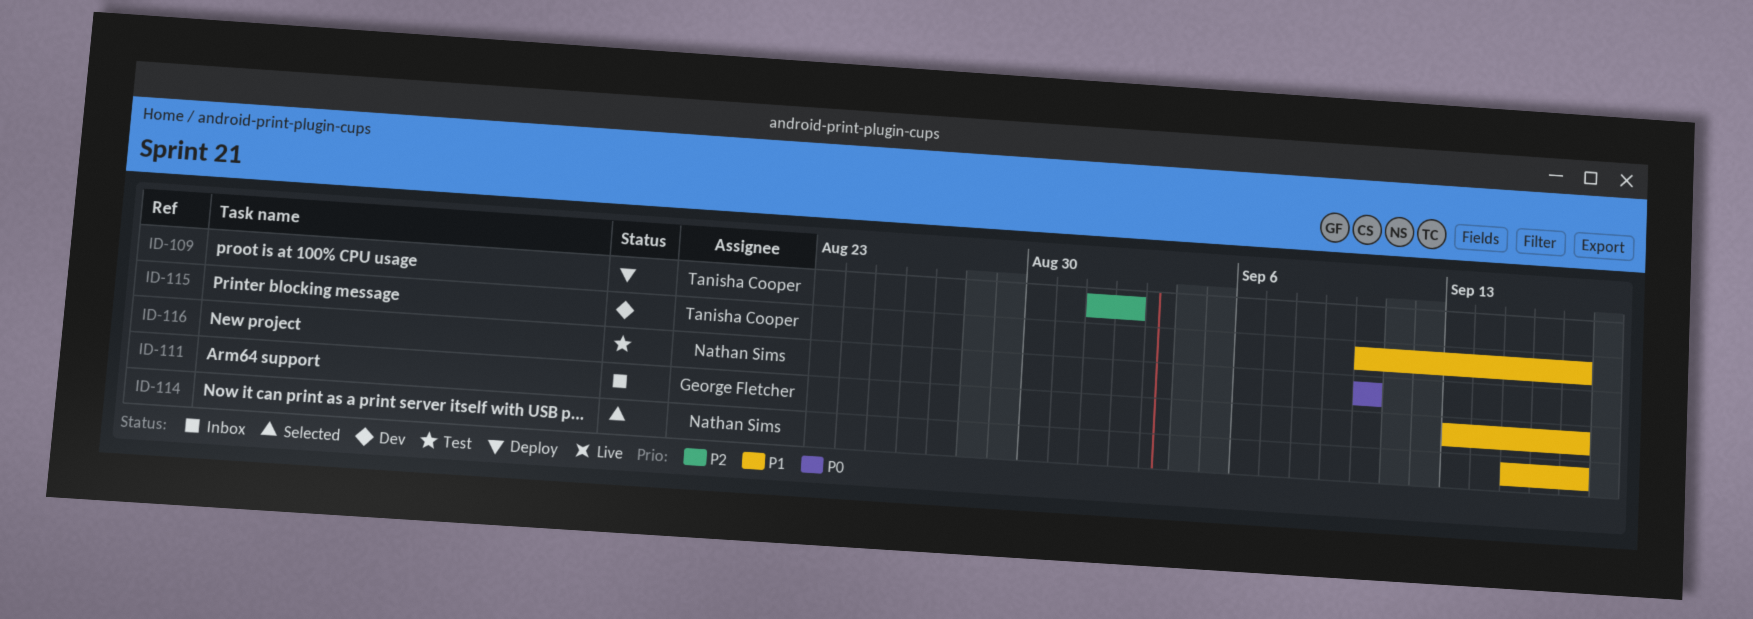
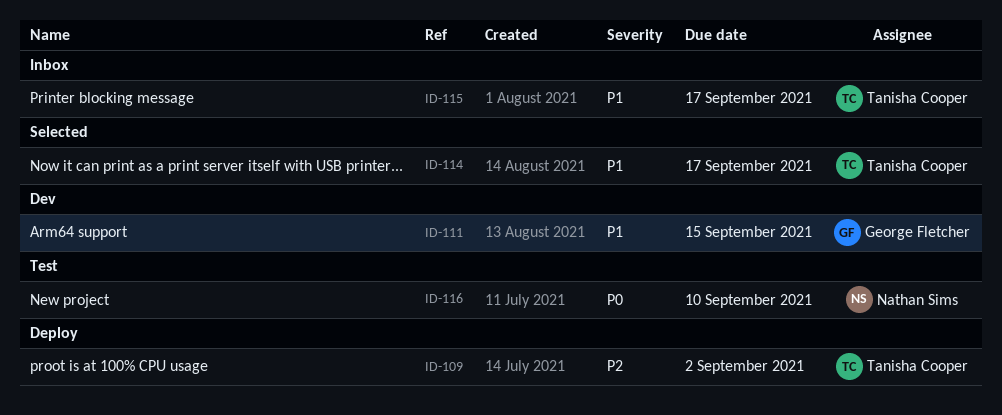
ID-111, status: Inbox -> Dev
ID-111, due: Sep 17 -> Sep 15
ID-114, owner: Nathan Sims -> Tanisha Cooper
ID-115, status: Dev -> Inbox

